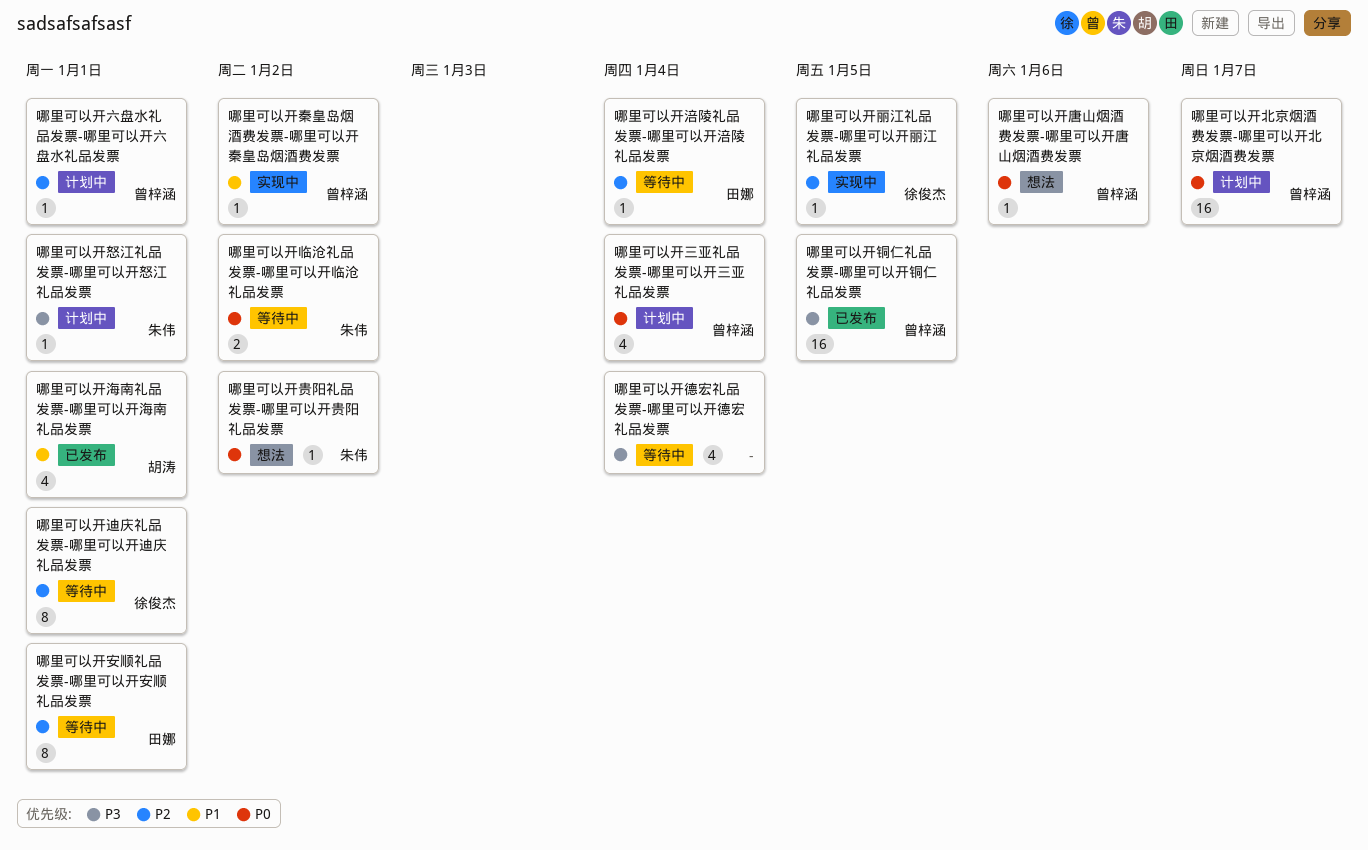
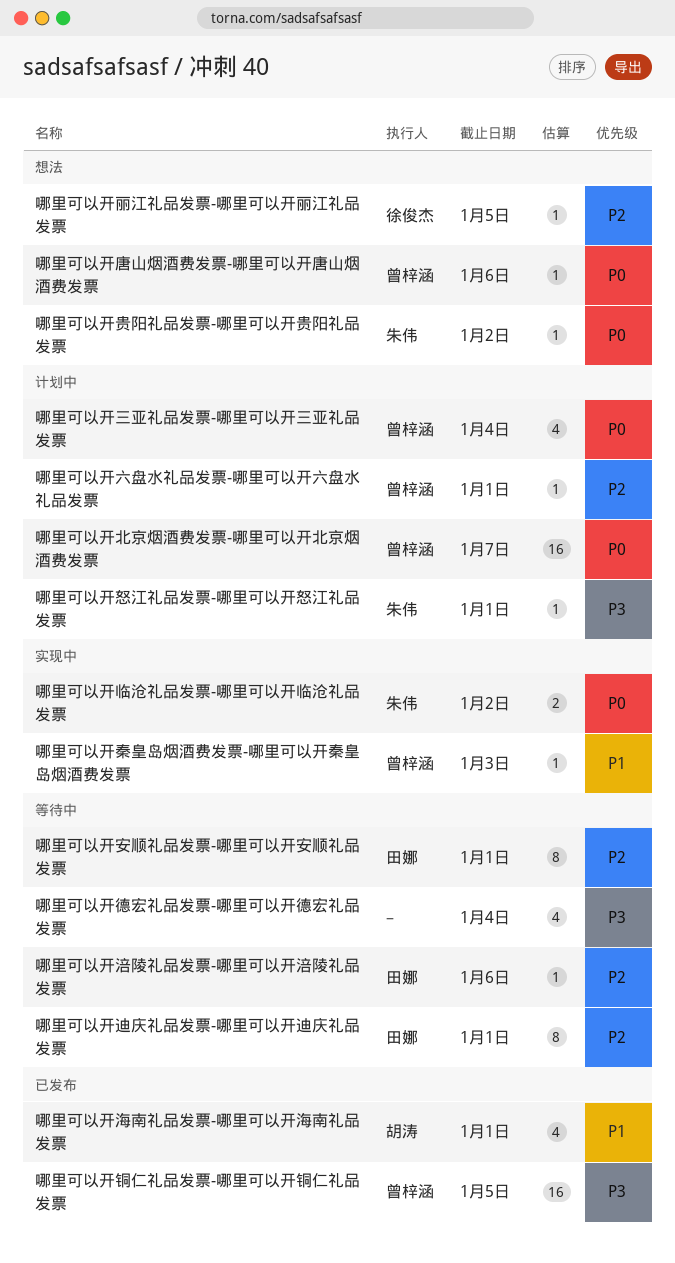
哪里可以开临沧礼品发票-哪里可以开临沧礼品发票, status: 等待中 -> 实现中
哪里可以开丽江礼品发票-哪里可以开丽江礼品发票, status: 实现中 -> 想法
哪里可以开涪陵礼品发票-哪里可以开涪陵礼品发票, due: Jan 4 -> Jan 6
哪里可以开秦皇岛烟酒费发票-哪里可以开秦皇岛烟酒费发票, due: Jan 2 -> Jan 3
哪里可以开迪庆礼品发票-哪里可以开迪庆礼品发票, owner: 徐俊杰 -> 田娜

